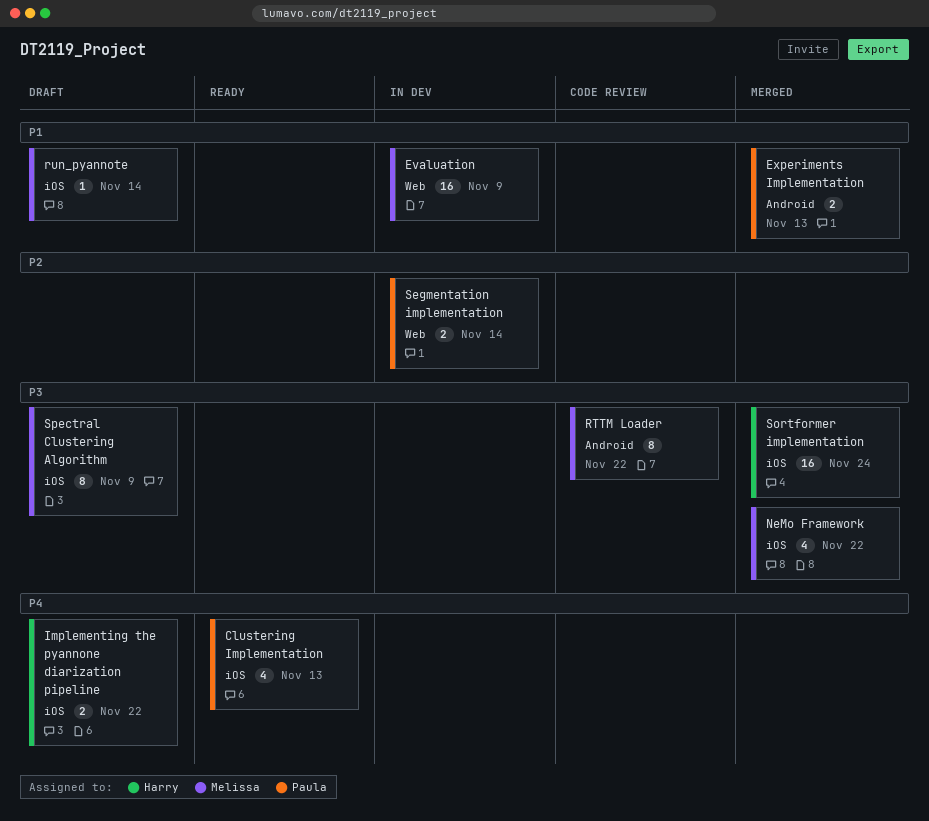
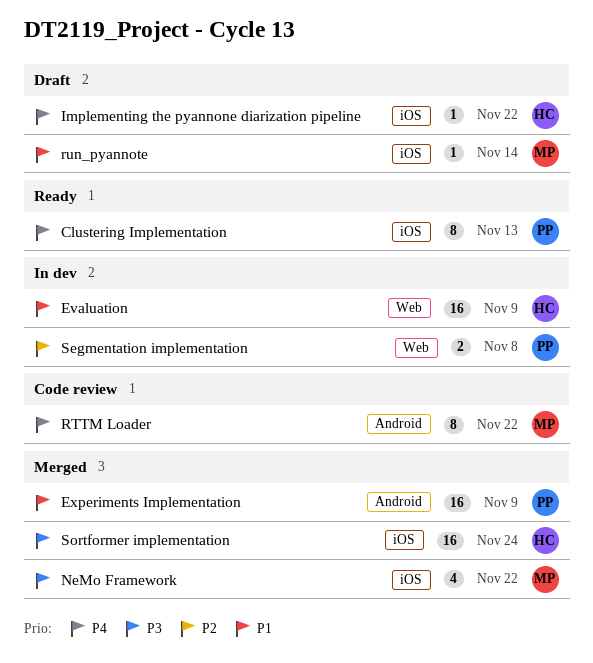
Clustering Implementation, estimate: 4 -> 8
Evaluation, owner: Melissa -> Harry
Experiments Implementation, estimate: 2 -> 16
Experiments Implementation, due: Nov 13 -> Nov 9
Implementing the pyannone diarization pipeline, estimate: 2 -> 1
RTTM Loader, priority: P3 -> P4
Segmentation implementation, due: Nov 14 -> Nov 8
Spectral Clustering Algorithm: present -> none

